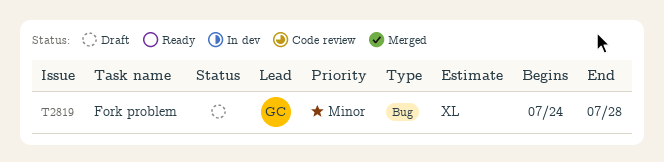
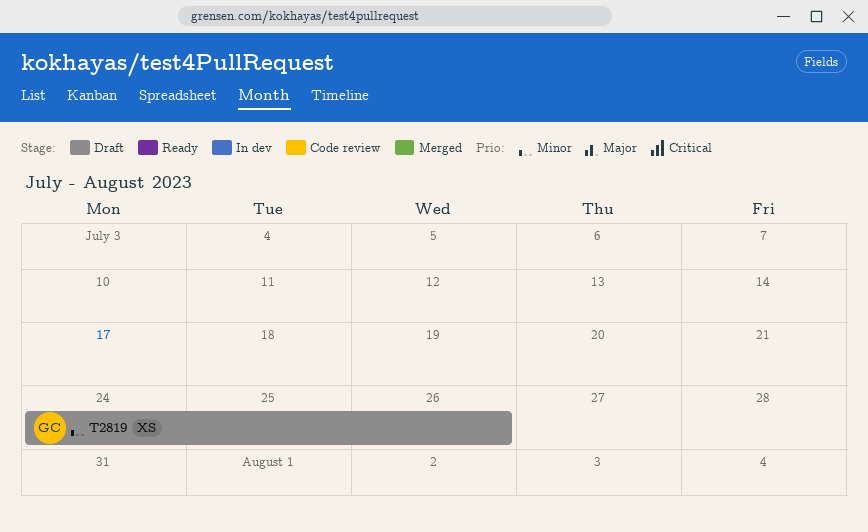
T2819, estimate: XL -> XS
T2819, due: Jul 28 -> Jul 26

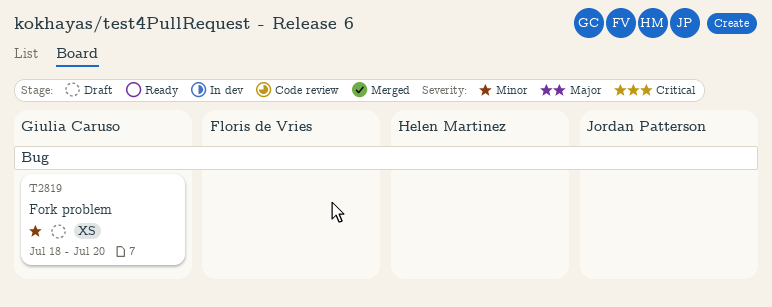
T2819, start: Jul 24 -> Jul 18
T2819, due: Jul 26 -> Jul 20

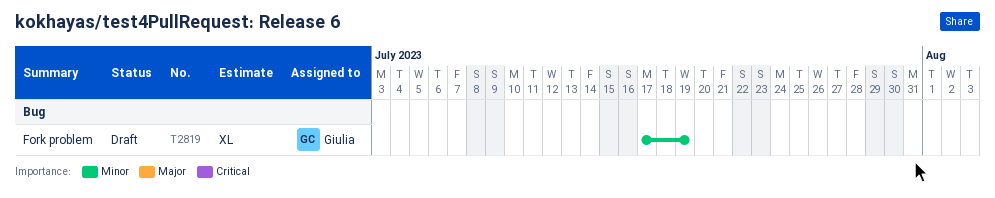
T2819, estimate: XS -> XL
T2819, start: Jul 18 -> Jul 17
T2819, due: Jul 20 -> Jul 19

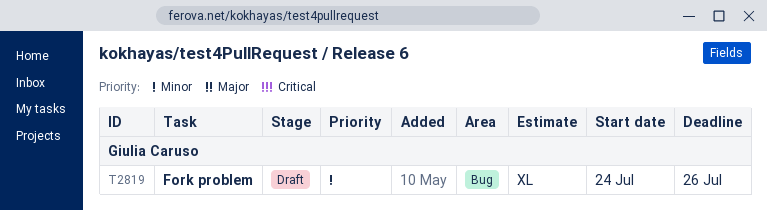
T2819, start: Jul 17 -> Jul 24
T2819, due: Jul 19 -> Jul 26

